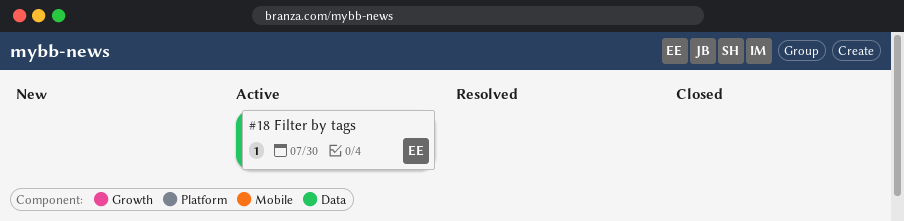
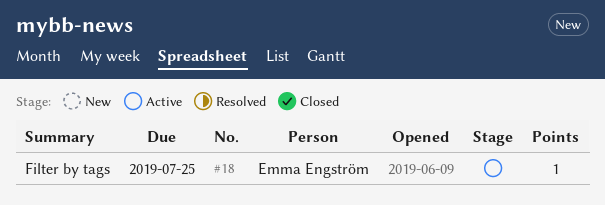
#18, due: Jul 30 -> Jul 25

